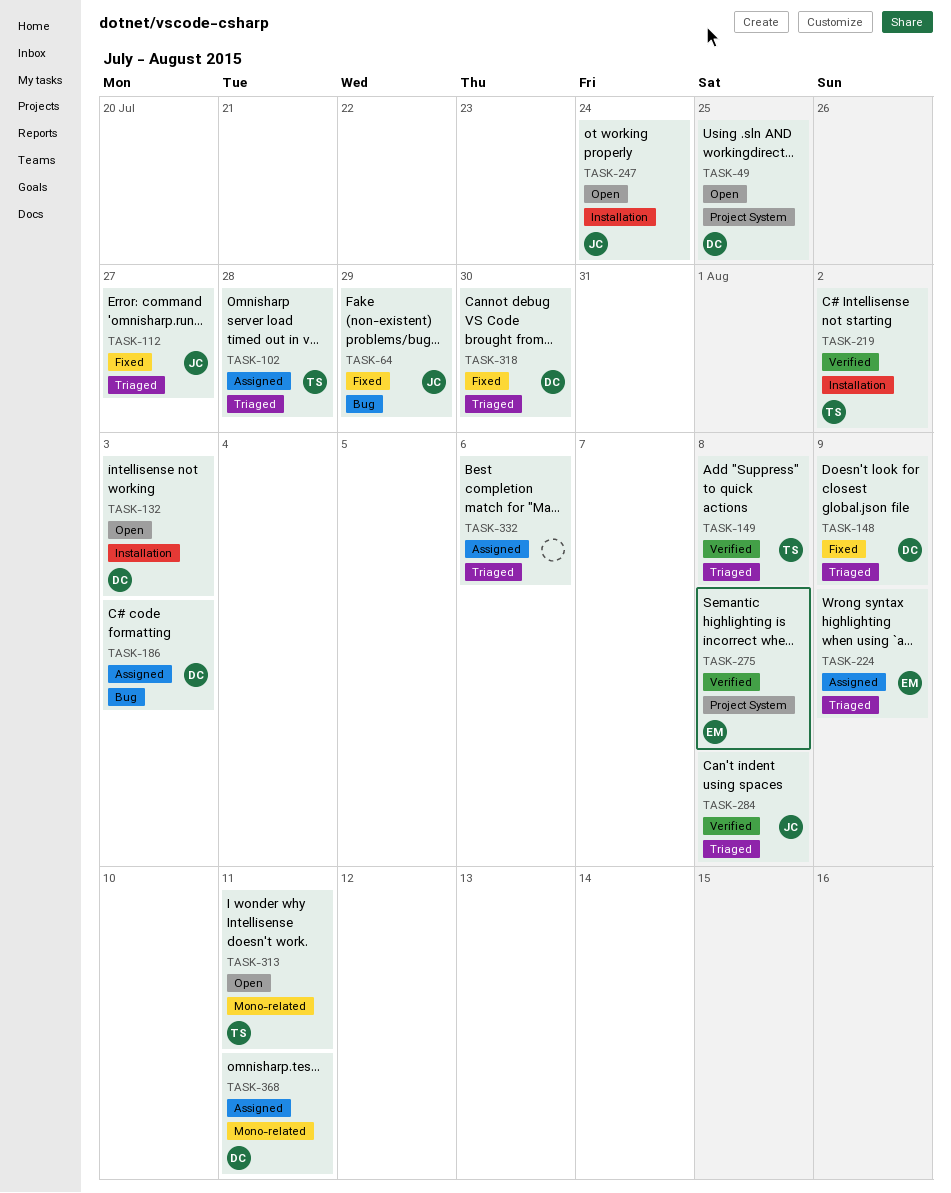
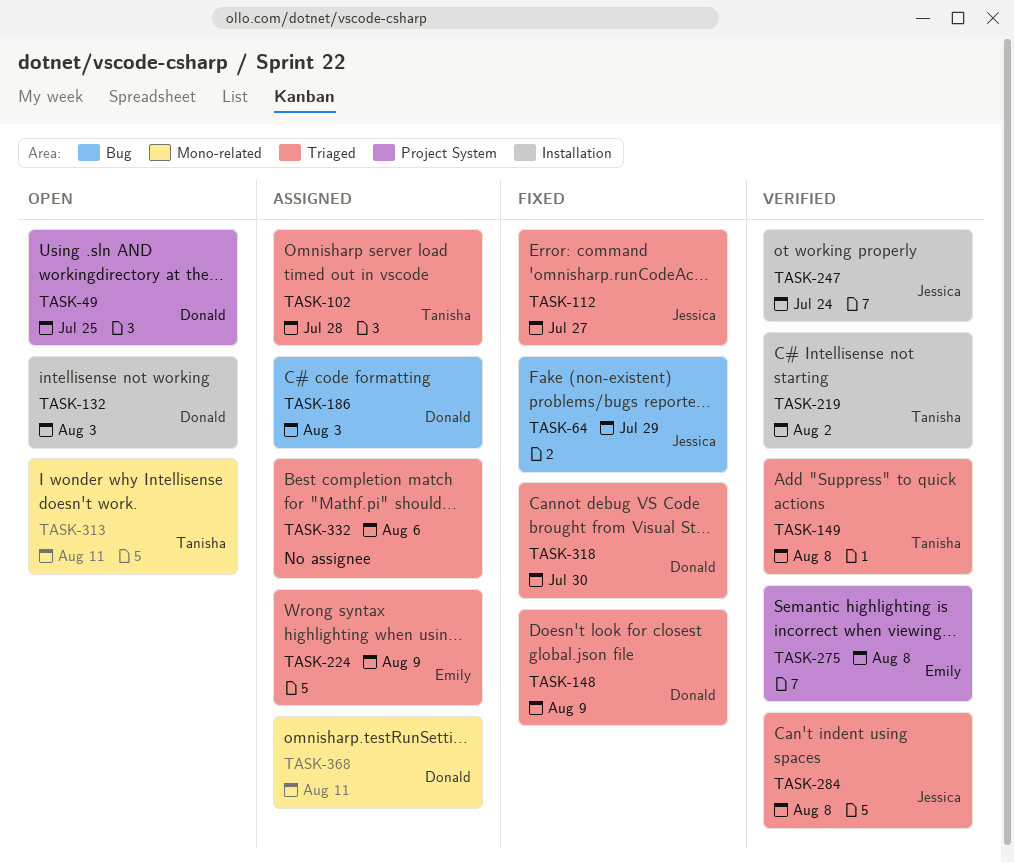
TASK-247, status: Open -> Verified

